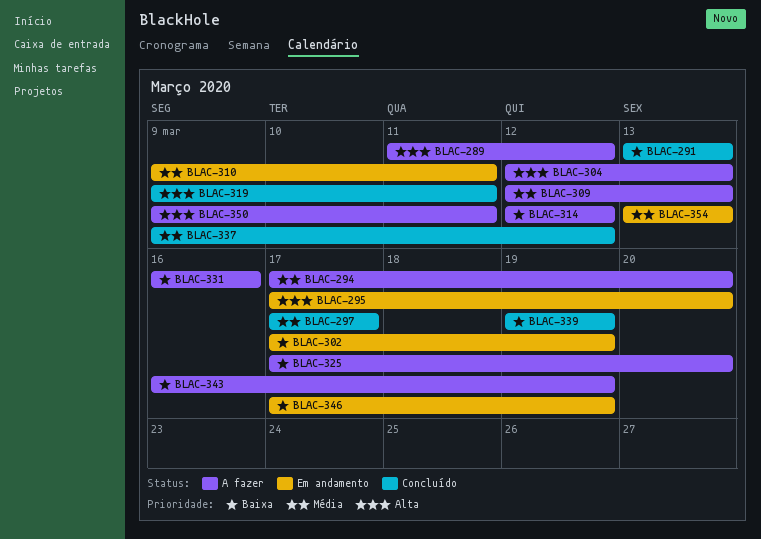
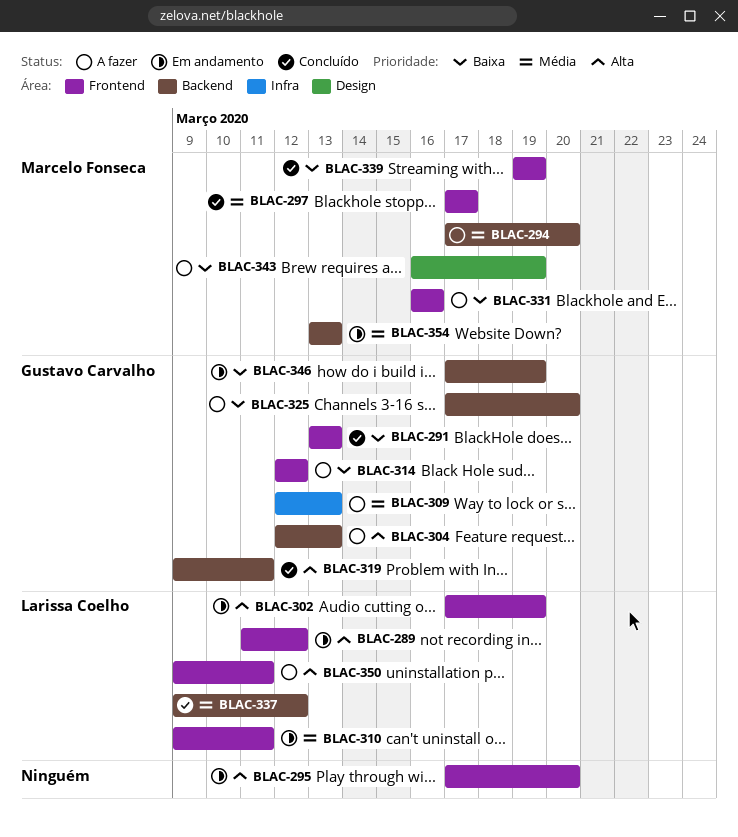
BLAC-289, status: A fazer -> Em andamento
BLAC-302, priority: Baixa -> Alta

